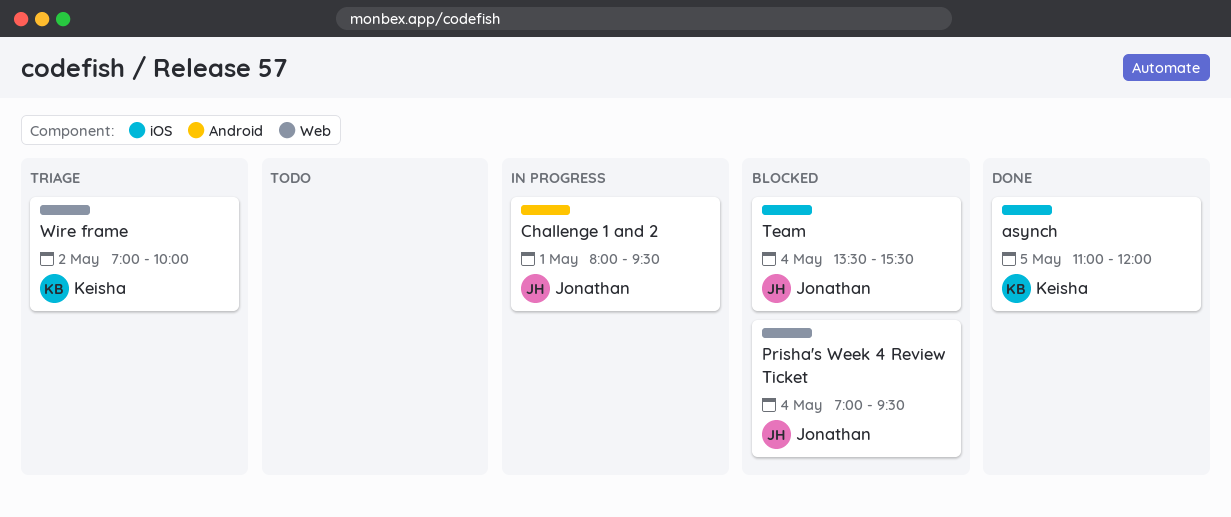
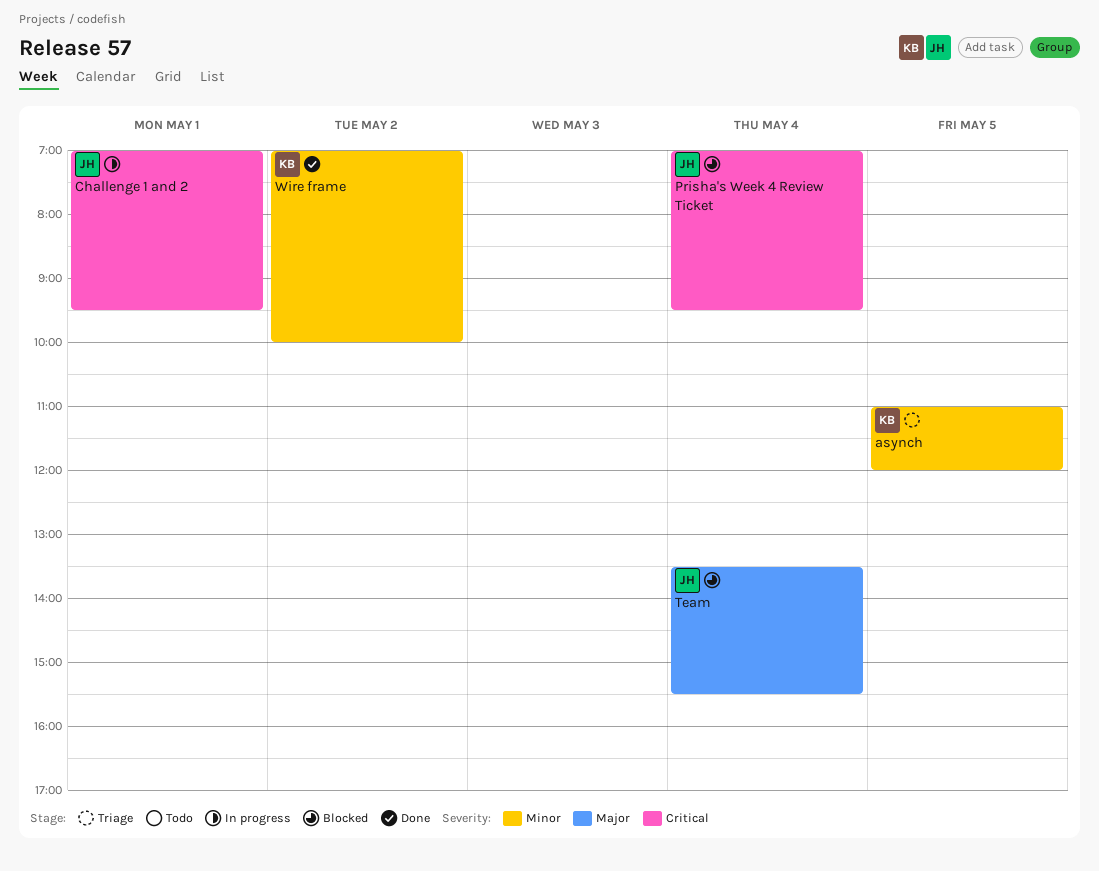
asynch, status: Done -> Triage
Challenge 1 and 2, begins: 08:00 -> 07:00
Wire frame, status: Triage -> Done

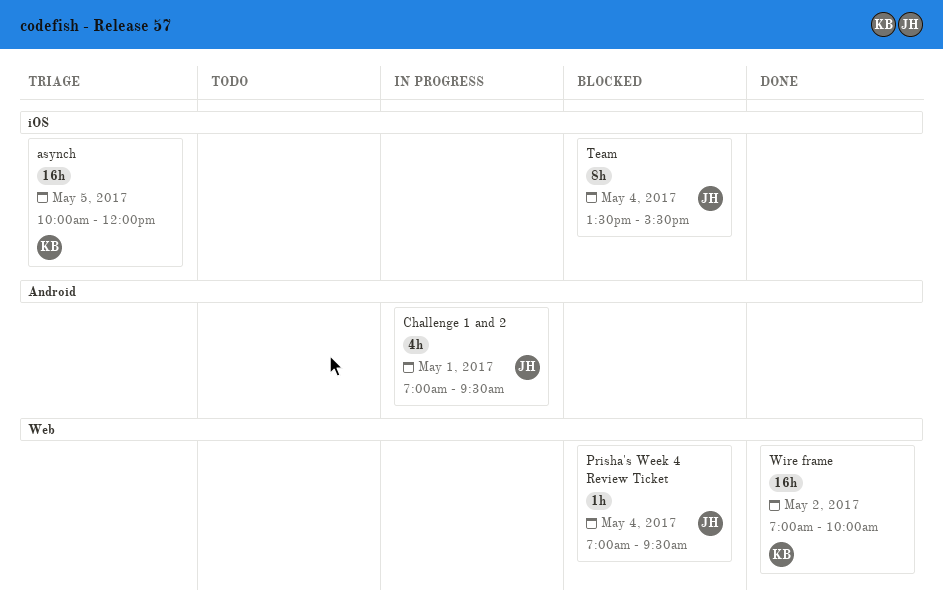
asynch, begins: 11:00 -> 10:00

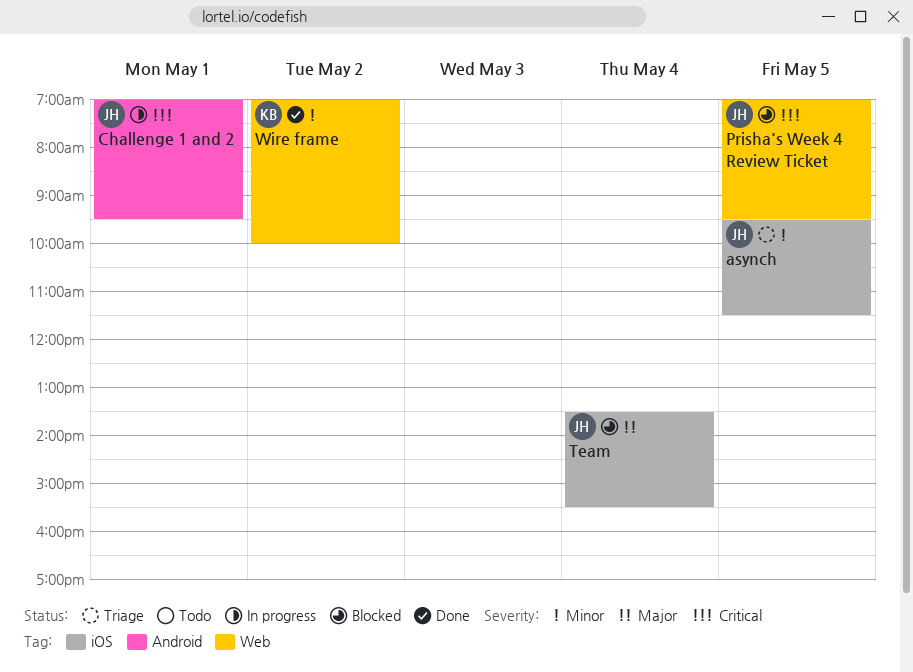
asynch, owner: KB -> JH
asynch, begins: 10:00 -> 09:30
asynch, ends: 12:00 -> 11:30
Prisha's Week 4 Review Ticket, day: May 4 -> May 5

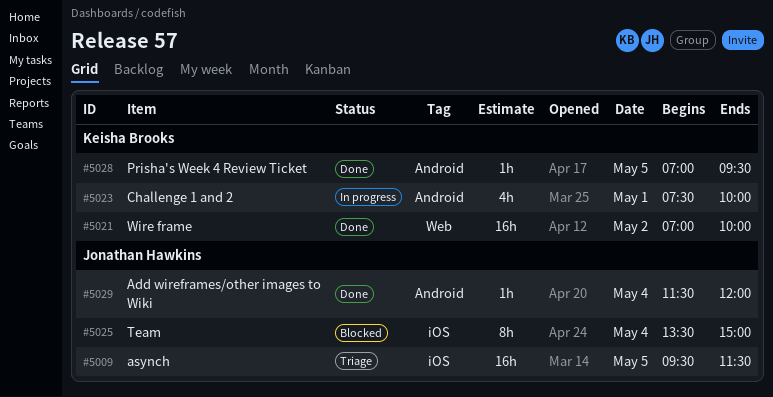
Add wireframes/other images to Wiki: none -> present
Challenge 1 and 2, owner: Jonathan Hawkins -> Keisha Brooks
Challenge 1 and 2, begins: 07:00 -> 07:30
Challenge 1 and 2, ends: 09:30 -> 10:00
Prisha's Week 4 Review Ticket, status: Blocked -> Done
Prisha's Week 4 Review Ticket, owner: Jonathan Hawkins -> Keisha Brooks
Prisha's Week 4 Review Ticket, label: Web -> Android
Team, ends: 15:30 -> 15:00

